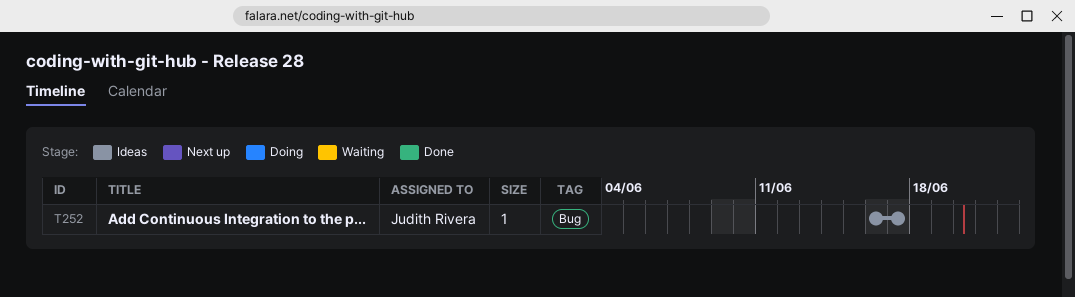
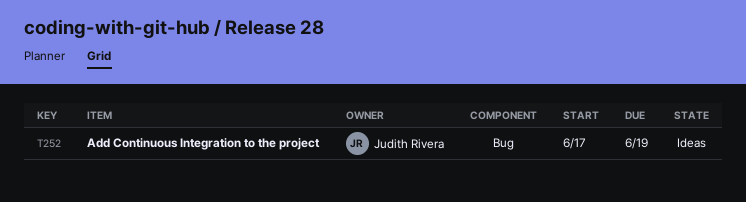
T252, start: Jun 16 -> Jun 17
T252, due: Jun 17 -> Jun 19

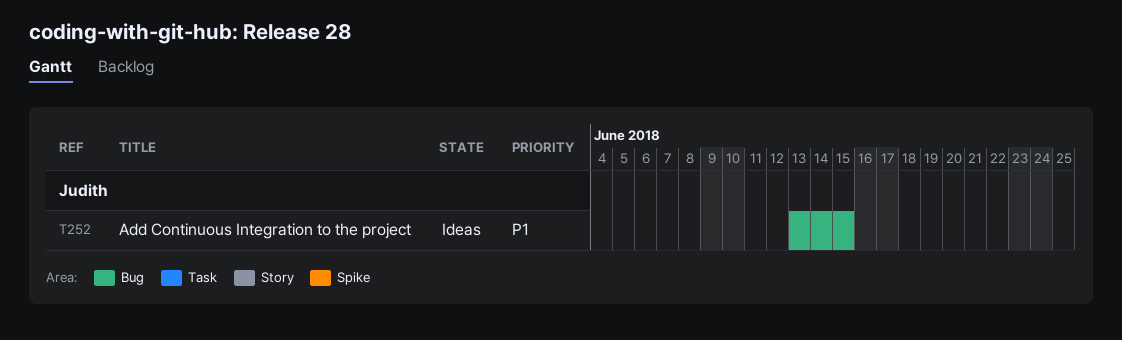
T252, start: Jun 17 -> Jun 13
T252, due: Jun 19 -> Jun 15

